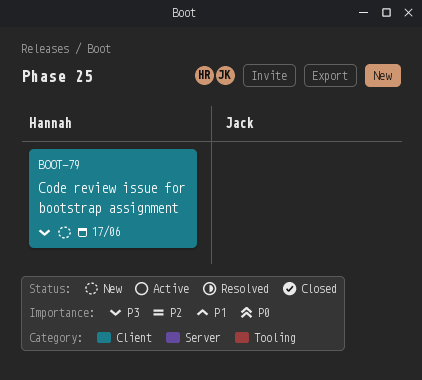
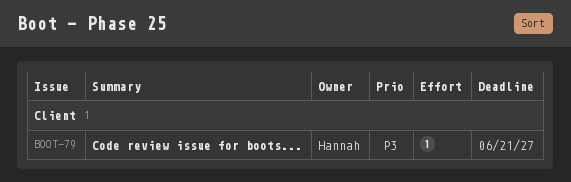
BOOT-79, due: Jun 17 -> Jun 21

